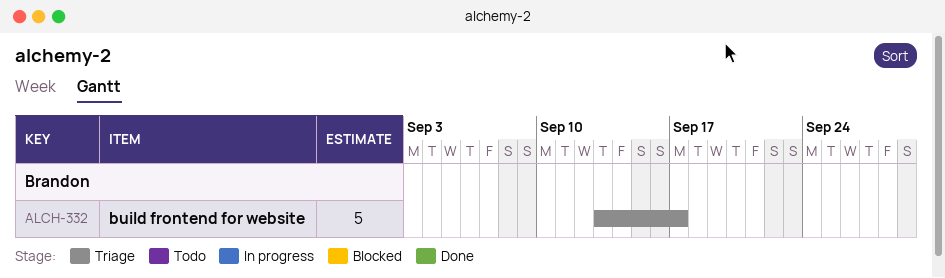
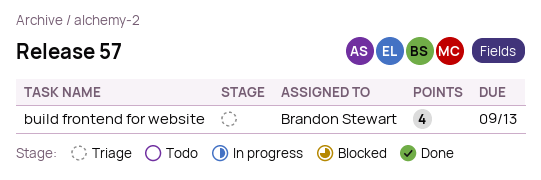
build frontend for website, estimate: 5 -> 4
build frontend for website, due: Sep 17 -> Sep 13

